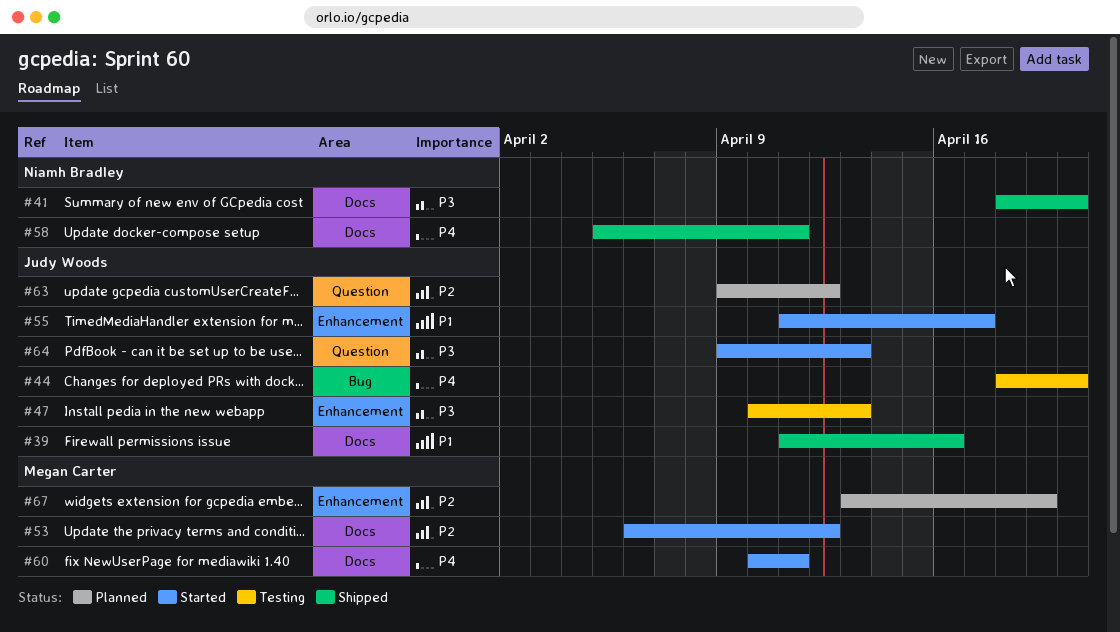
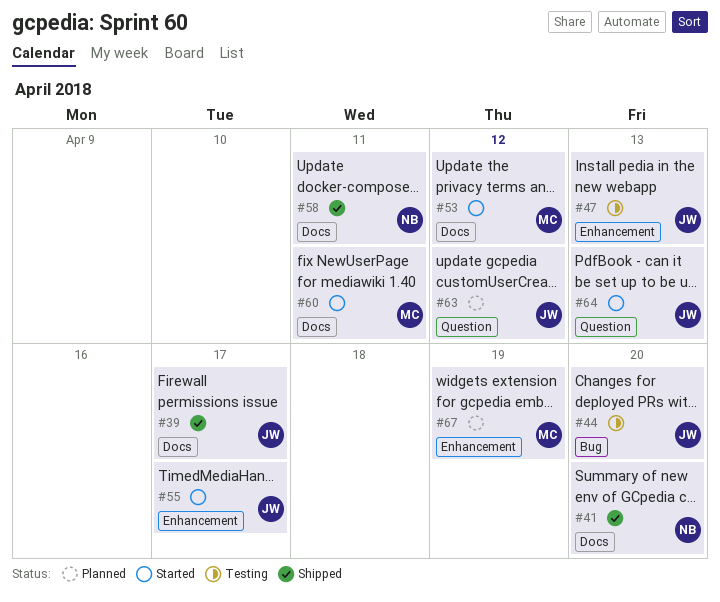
#39, due: Apr 16 -> Apr 17

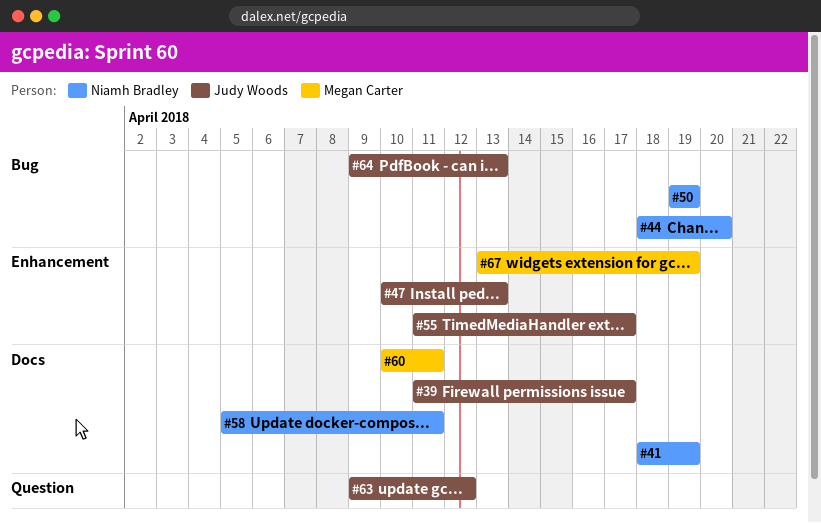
#41, due: Apr 20 -> Apr 19
#44, owner: Judy Woods -> Niamh Bradley
#50: none -> present
#53: present -> none
#64, label: Question -> Bug

